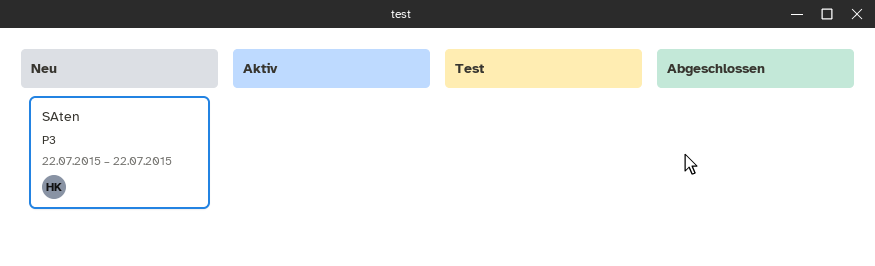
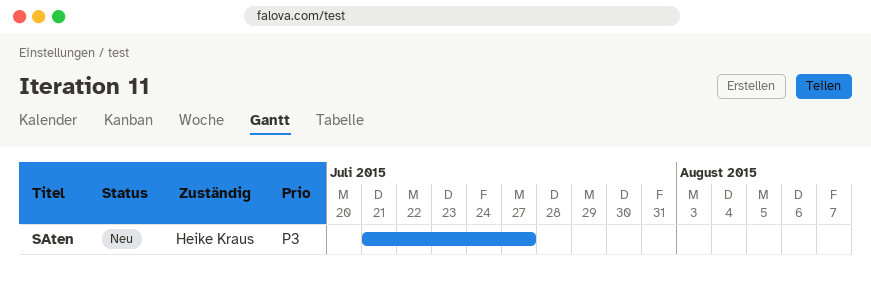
SAten, start: Jul 22 -> Jul 21
SAten, due: Jul 22 -> Jul 27

